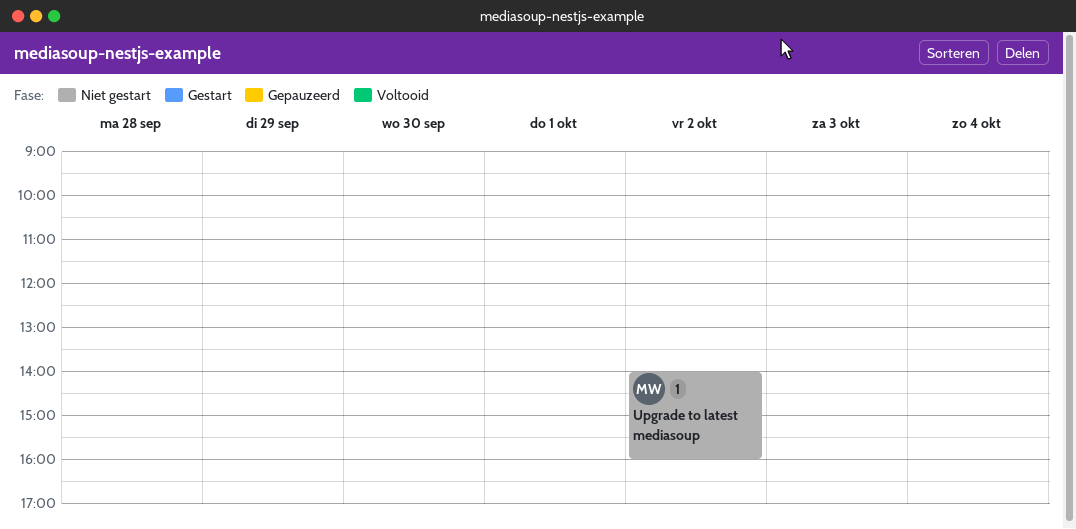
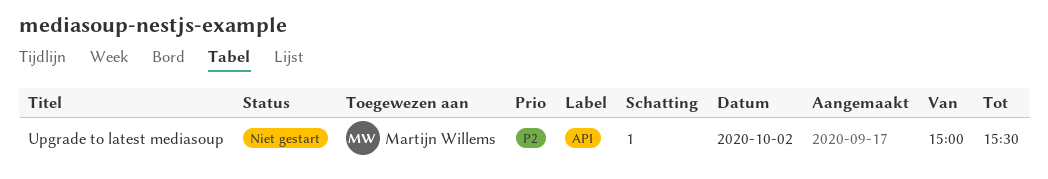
Upgrade to latest mediasoup, begins: 14:00 -> 15:00
Upgrade to latest mediasoup, ends: 16:00 -> 15:30

